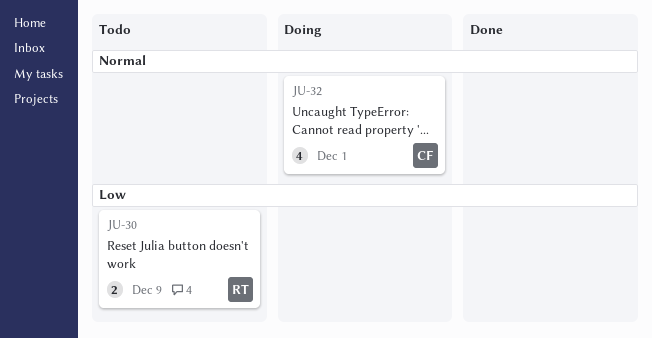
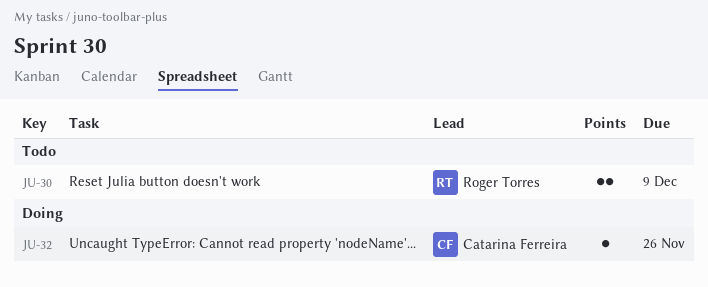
JU-32, estimate: 4 -> 1
JU-32, due: Dec 1 -> Nov 26

